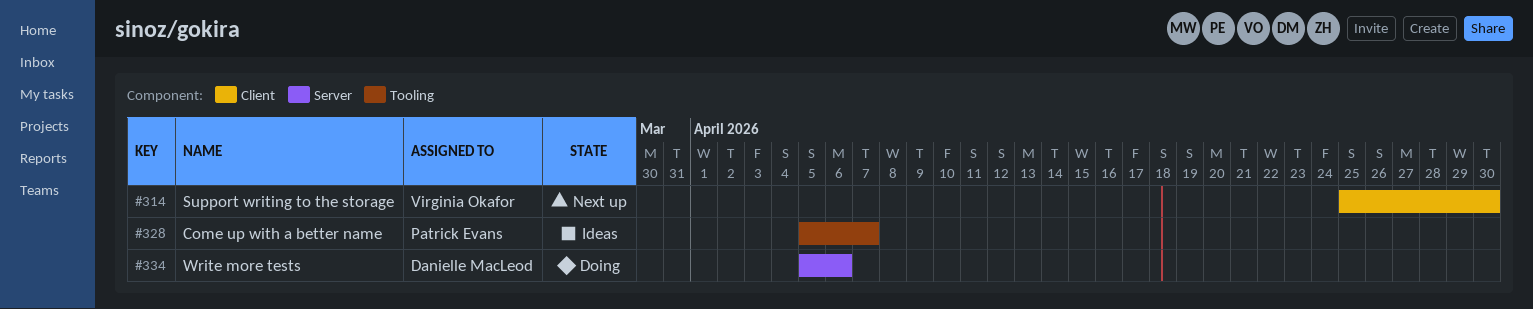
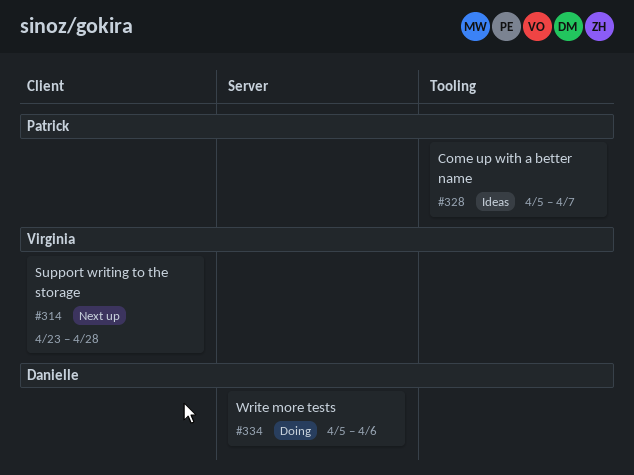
#314, start: Apr 25 -> Apr 23
#314, due: Apr 30 -> Apr 28

